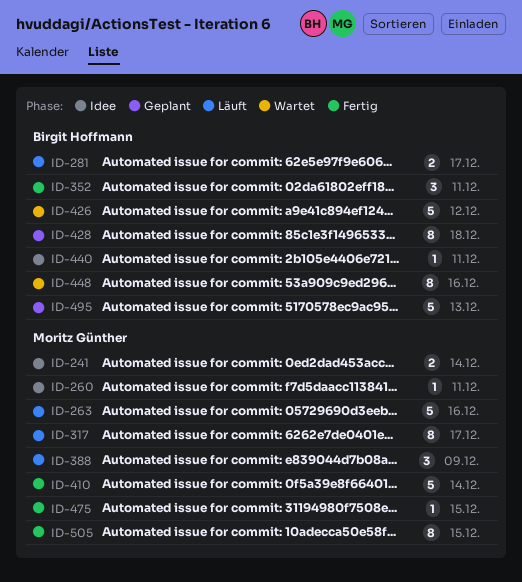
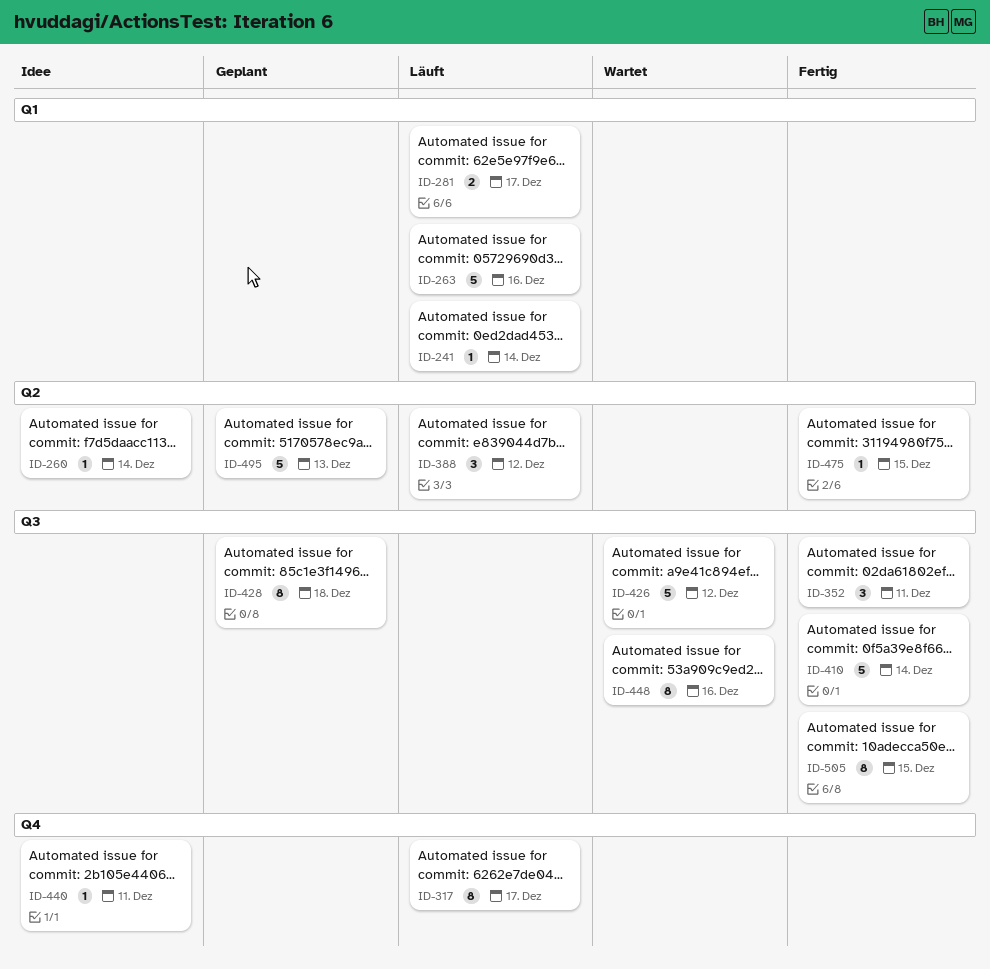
ID-241, status: Idee -> Läuft
ID-241, estimate: 2 -> 1
ID-260, due: Dec 11 -> Dec 14
ID-388, due: Dec 9 -> Dec 12

